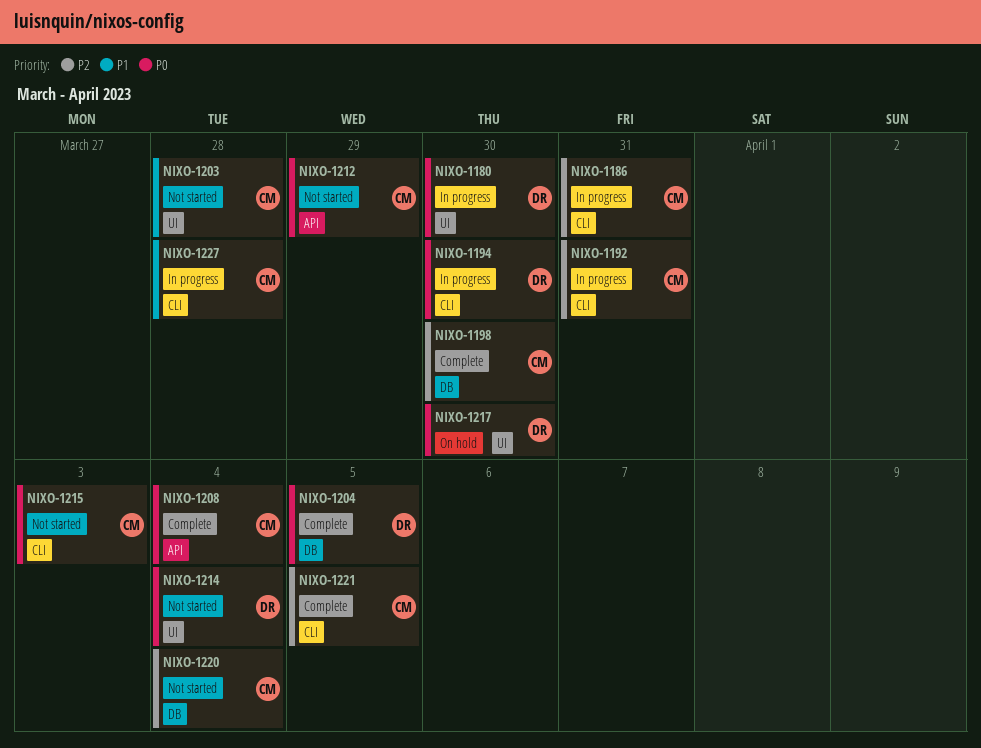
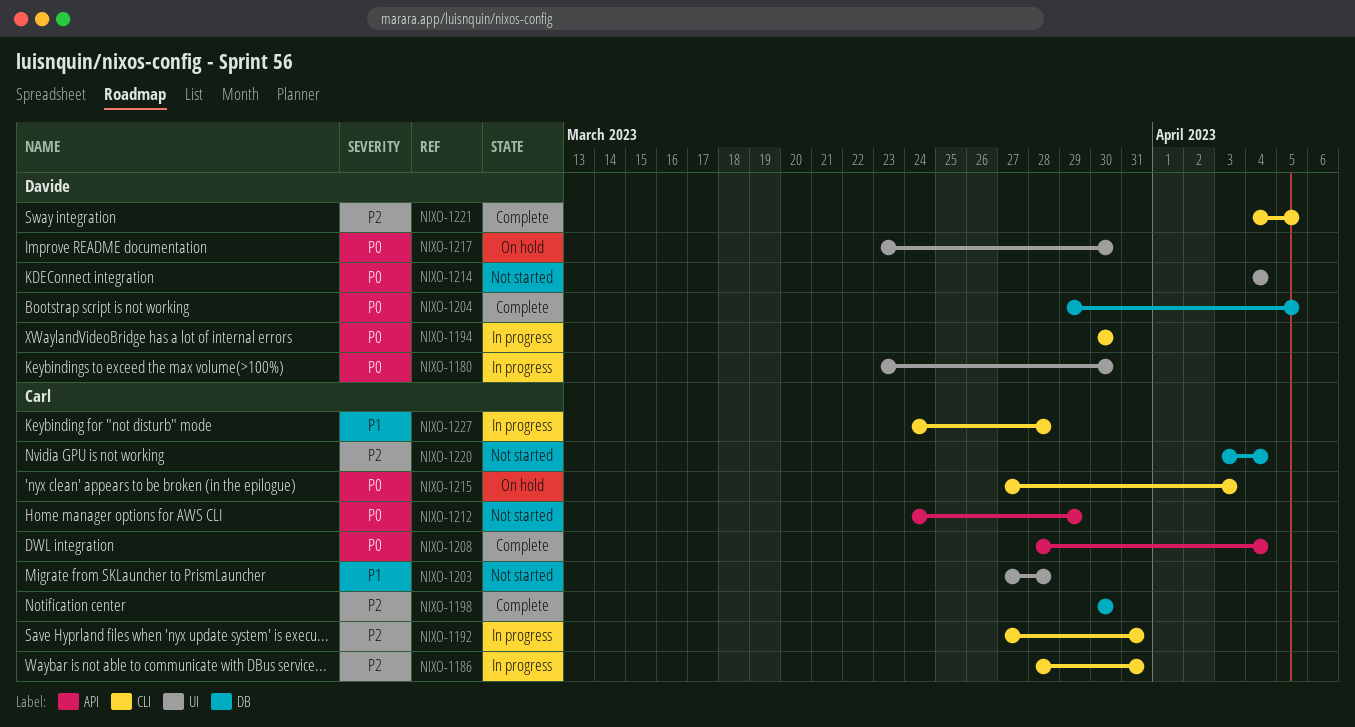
NIXO-1215, status: Not started -> On hold
NIXO-1221, owner: Carl -> Davide

